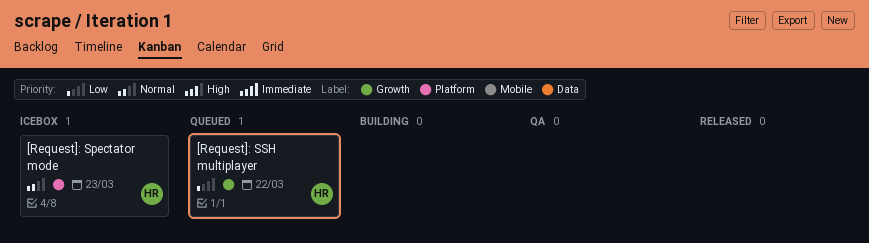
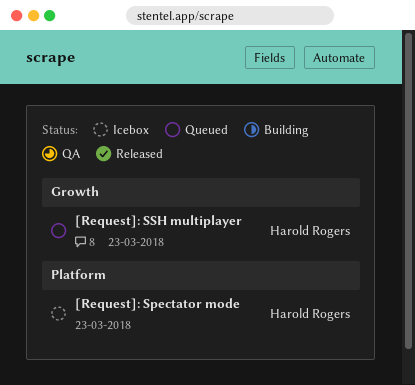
[Request]: SSH multiplayer, due: Mar 22 -> Mar 23

